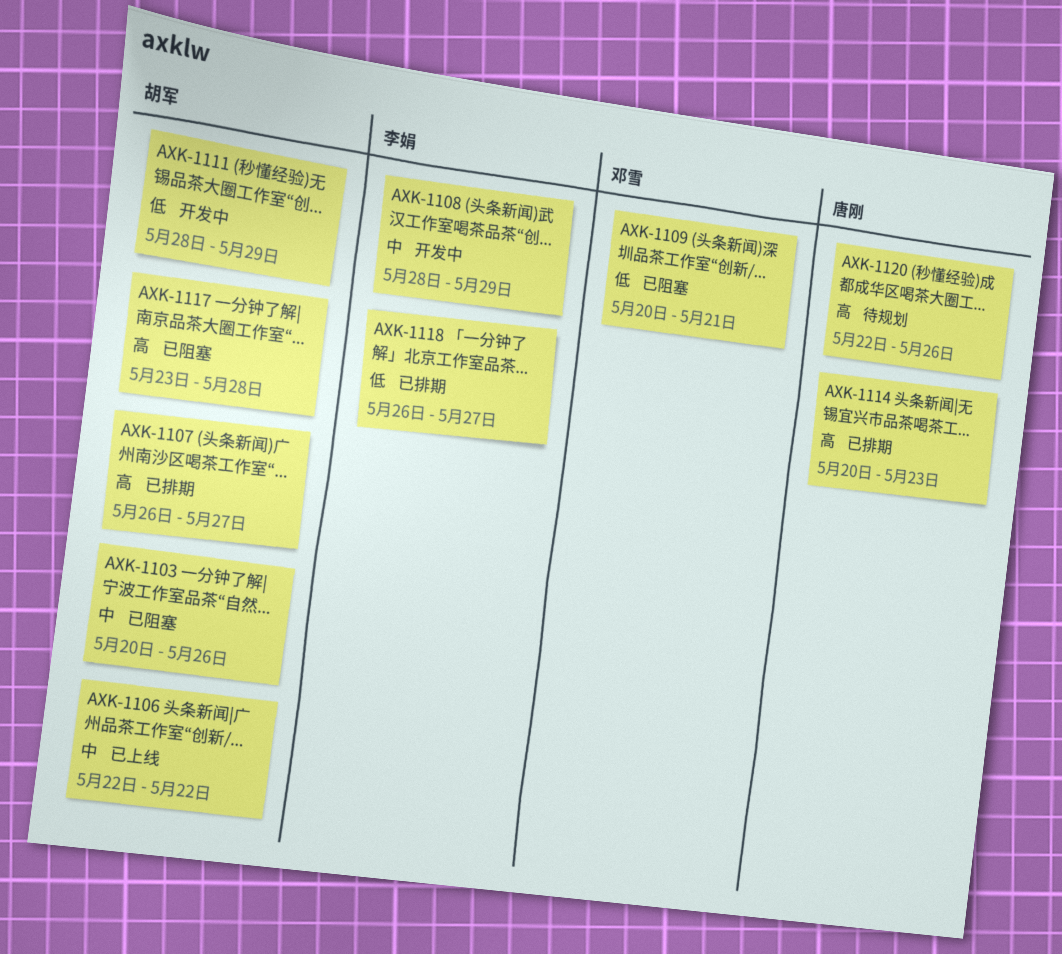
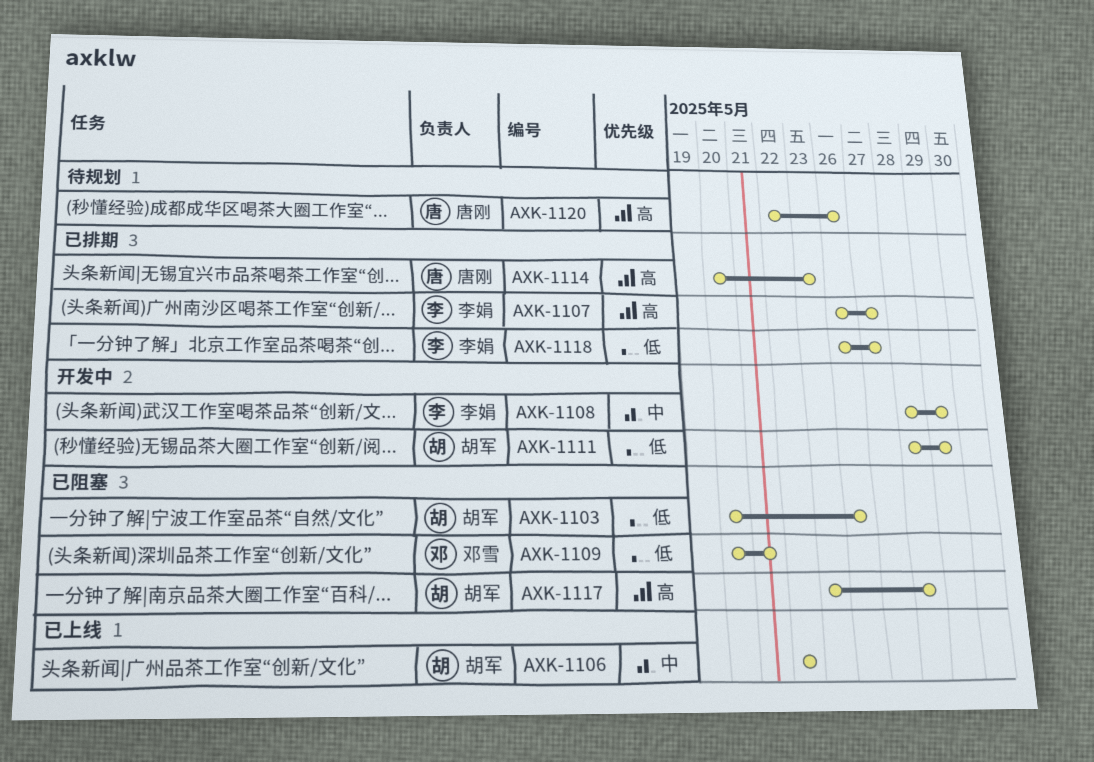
AXK-1103, priority: 中 -> 低
AXK-1107, owner: 胡军 -> 李娟

